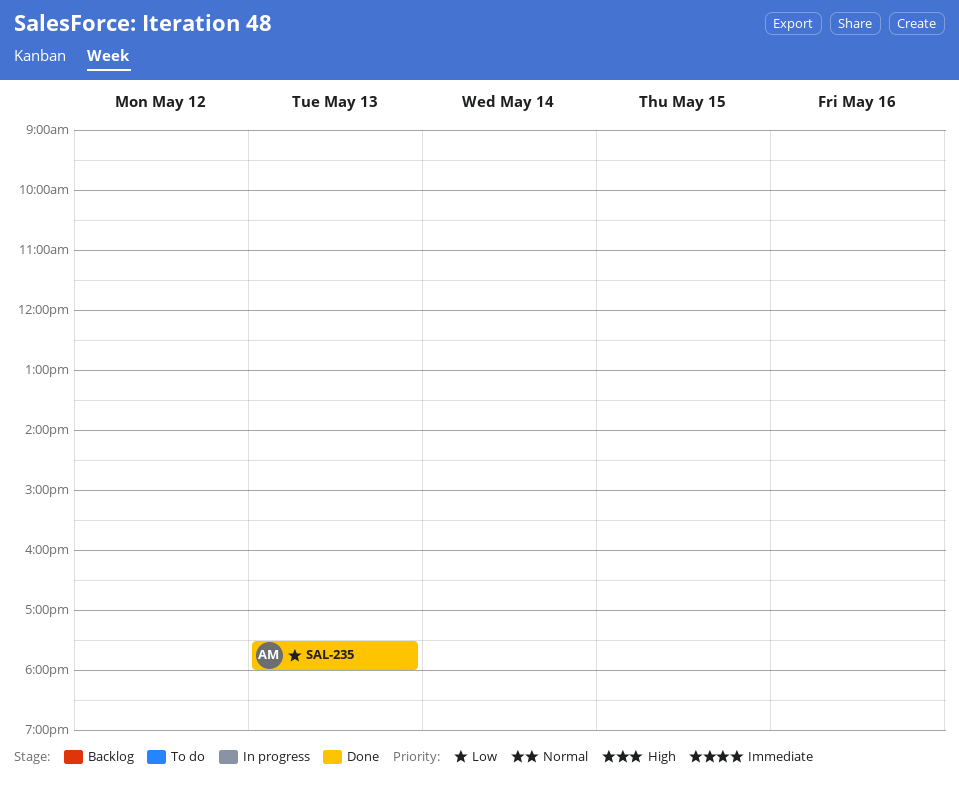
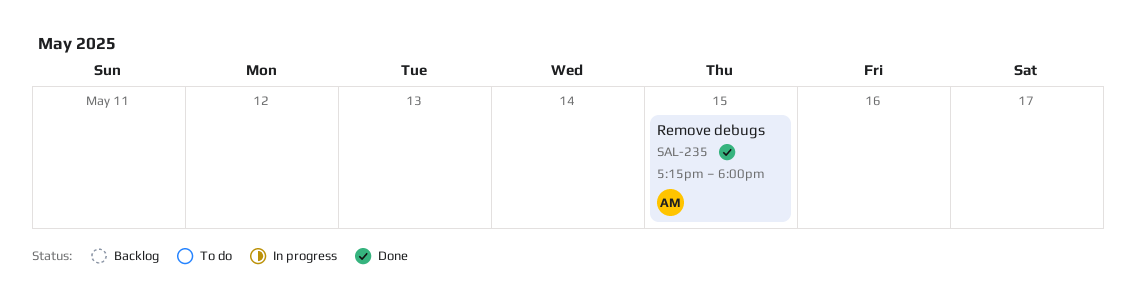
SAL-235, day: May 13 -> May 15
SAL-235, begins: 17:30 -> 17:15

